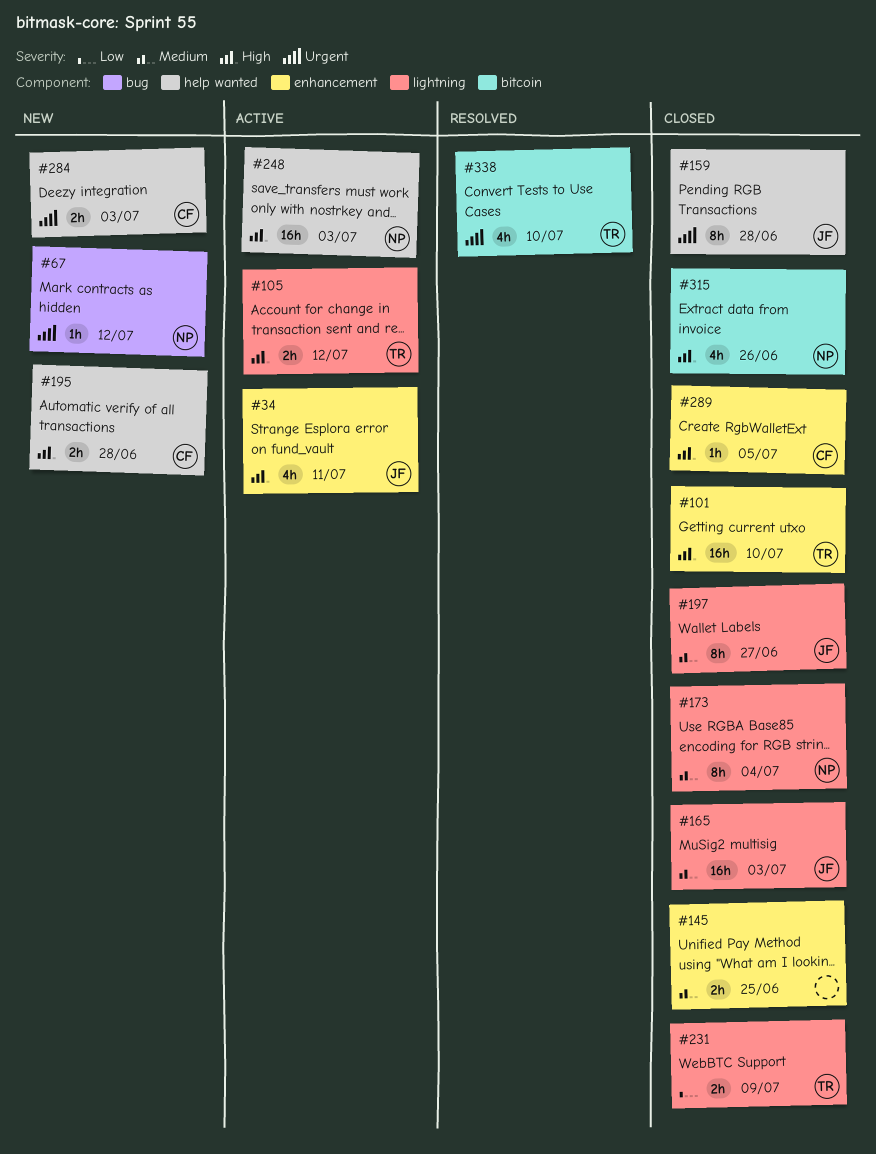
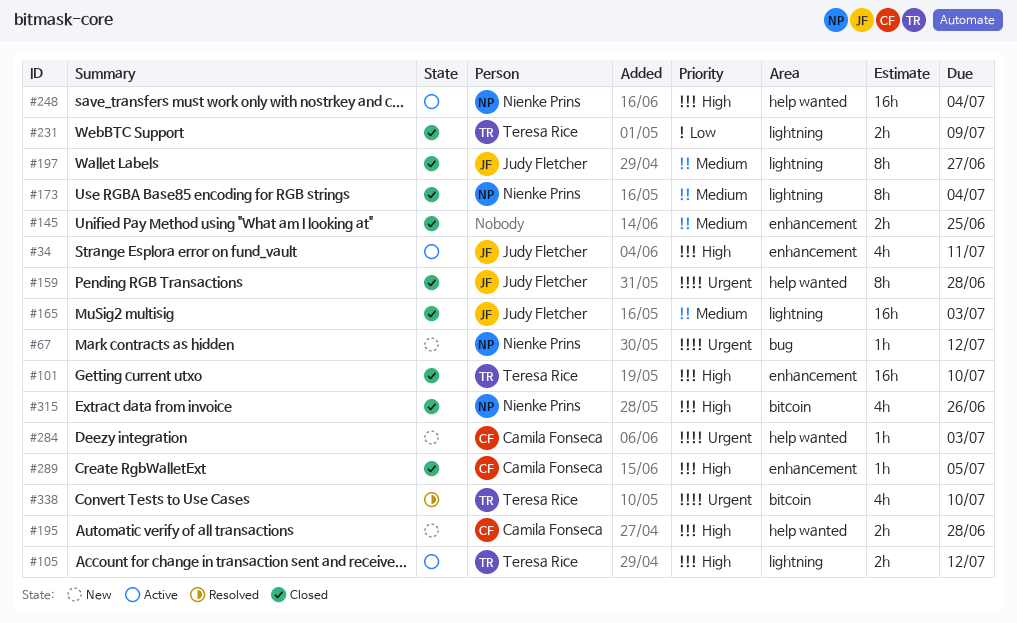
#248, due: Jul 3 -> Jul 4
#284, estimate: 2h -> 1h

